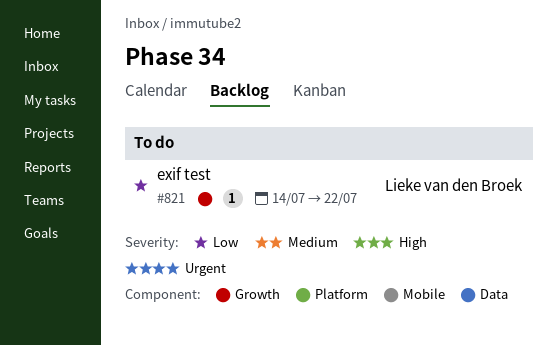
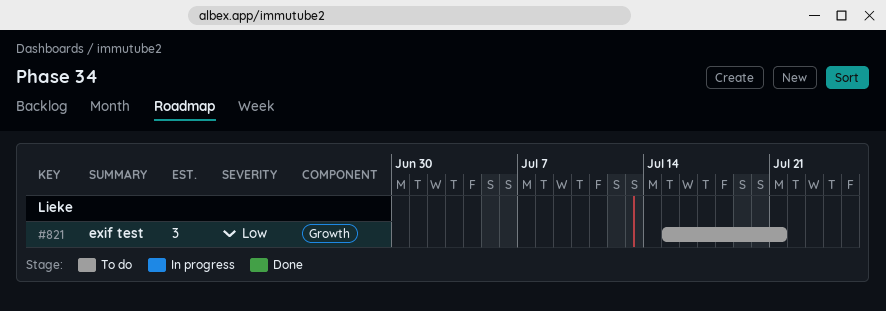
#821, estimate: 1 -> 3
#821, start: Jul 14 -> Jul 15
#821, due: Jul 22 -> Jul 21

